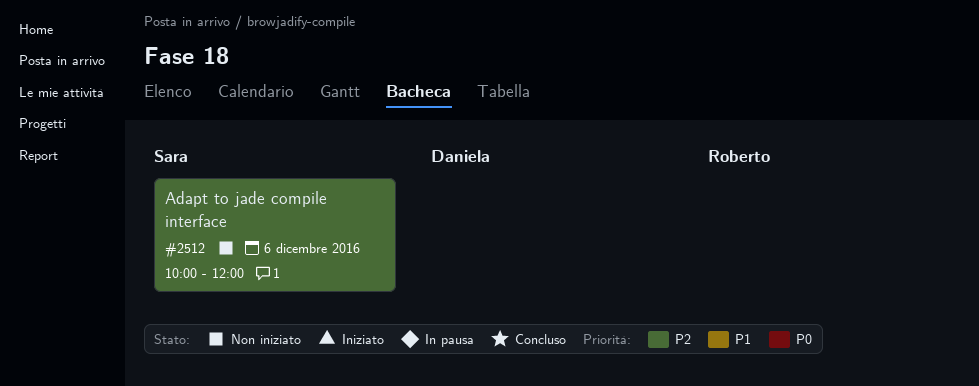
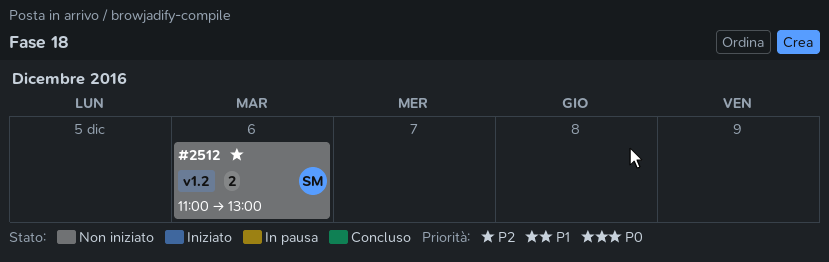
#2512, begins: 10:00 -> 11:00
#2512, ends: 12:00 -> 13:00

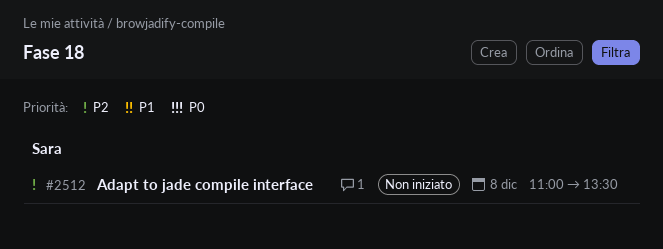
#2512, day: Dec 6 -> Dec 8
#2512, ends: 13:00 -> 13:30

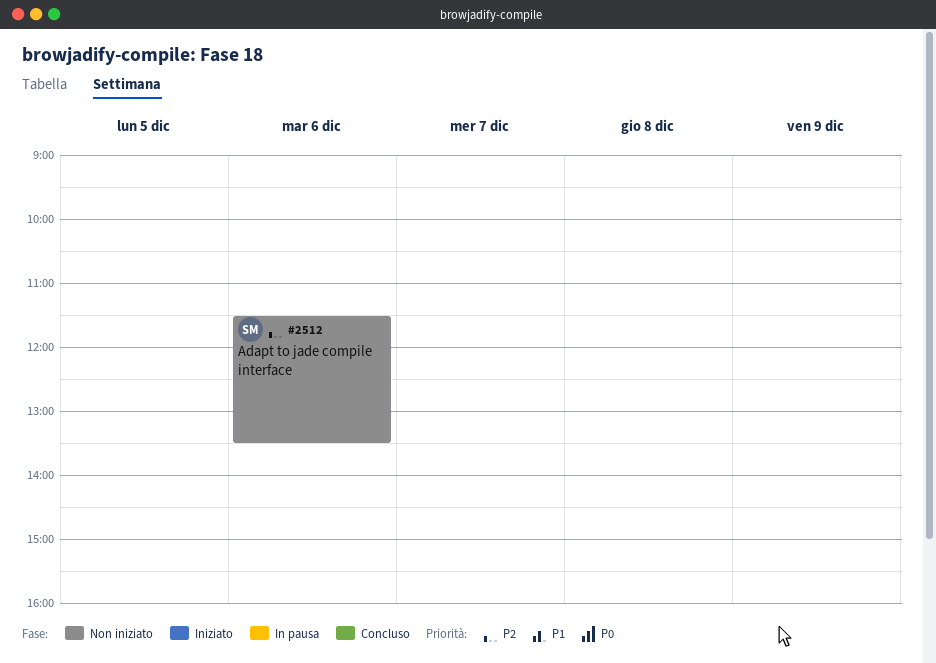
#2512, day: Dec 8 -> Dec 6
#2512, begins: 11:00 -> 11:30

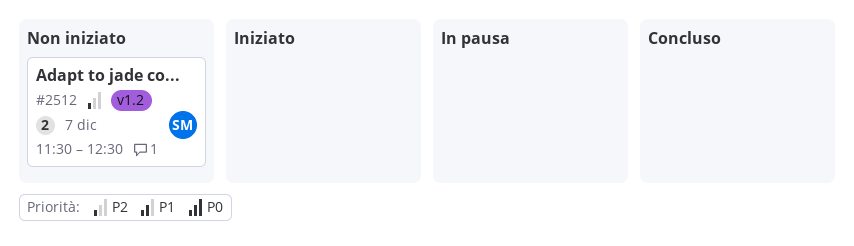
#2512, day: Dec 6 -> Dec 7
#2512, ends: 13:30 -> 12:30

